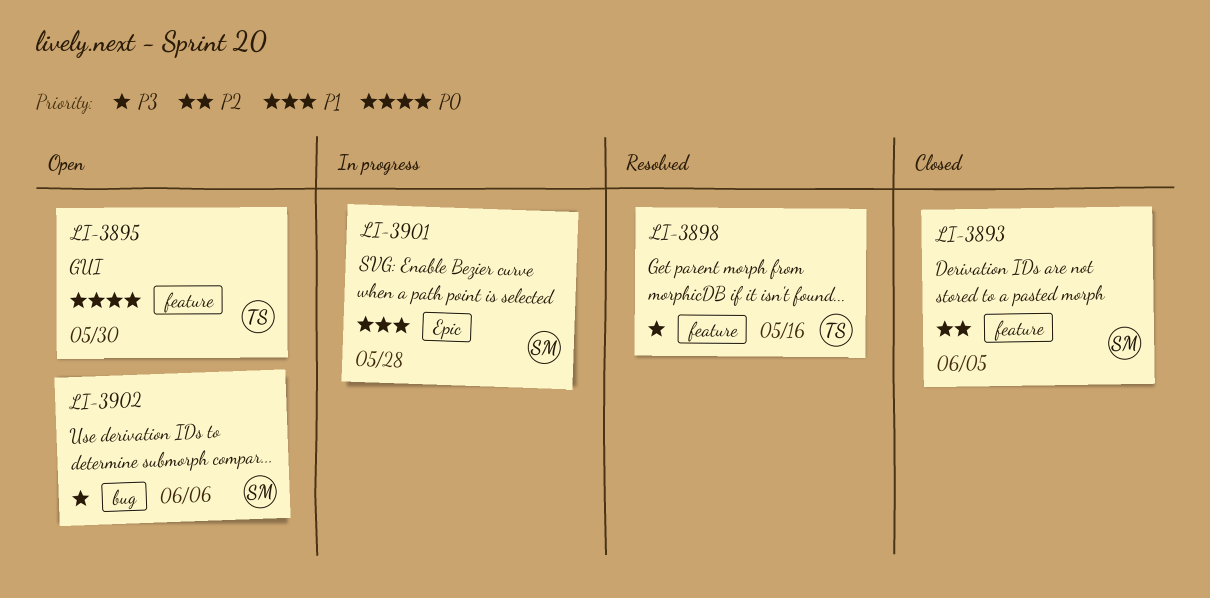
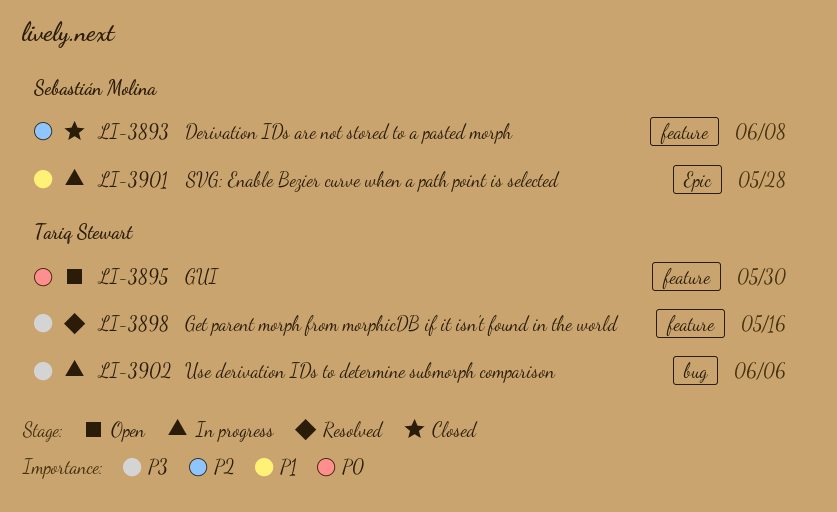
LI-3893, due: Jun 5 -> Jun 8
LI-3902, status: Open -> In progress
LI-3902, owner: Sebastián Molina -> Tariq Stewart

